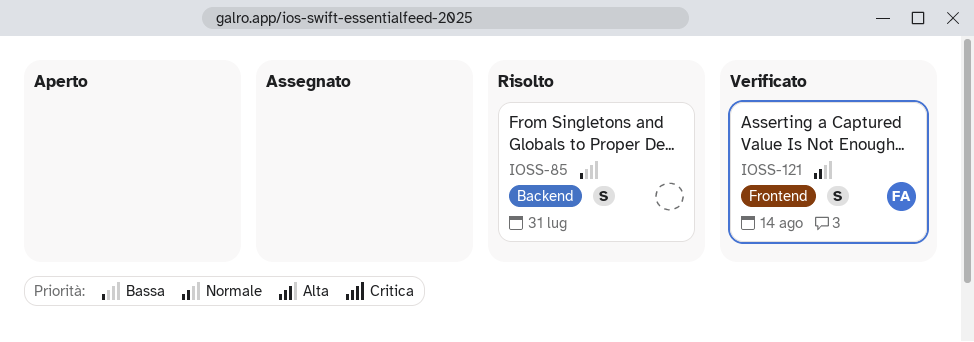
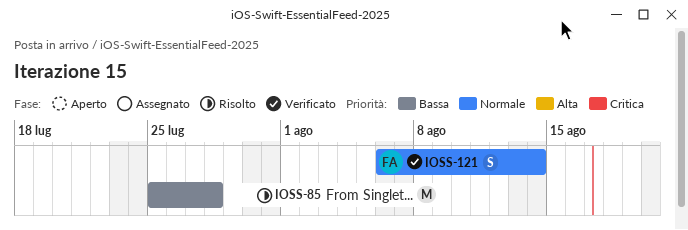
IOSS-85, estimate: S -> M
IOSS-85, due: Jul 31 -> Jul 28

